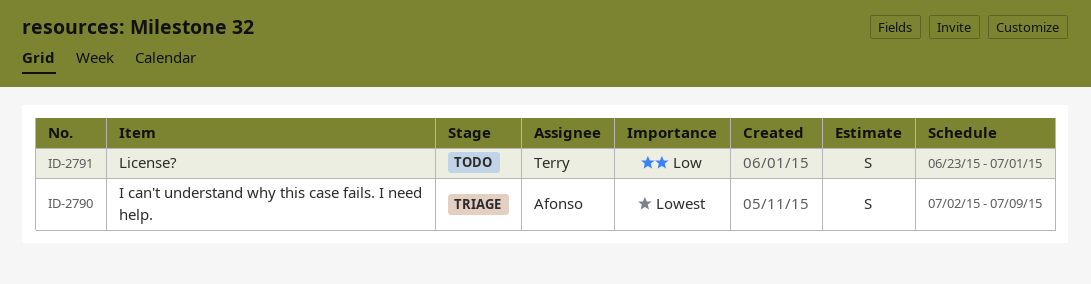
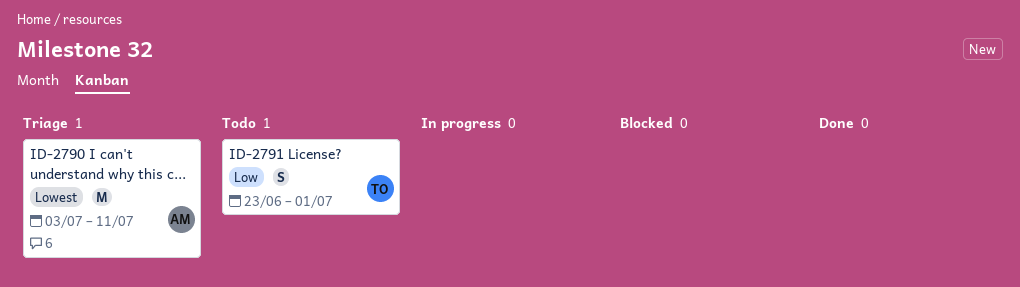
ID-2790, estimate: S -> M
ID-2790, start: Jul 2 -> Jul 3
ID-2790, due: Jul 9 -> Jul 11

